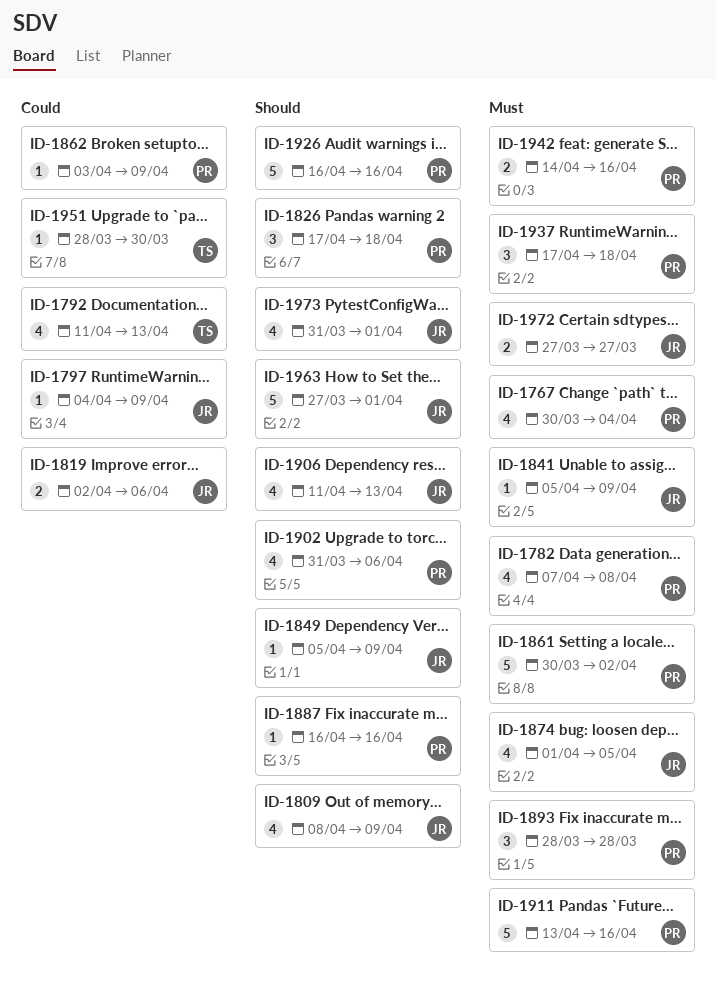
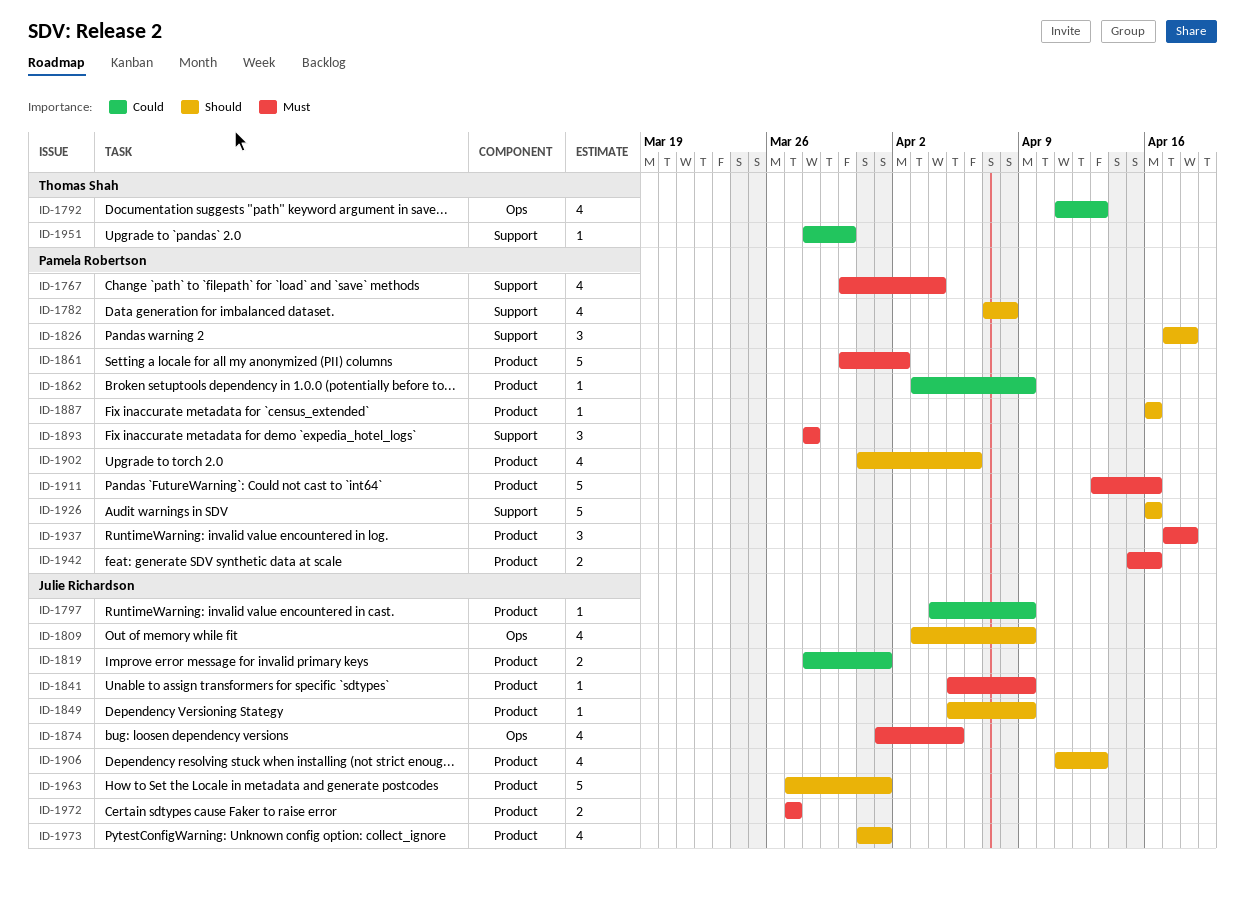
ID-1782, priority: Must -> Should
ID-1809, start: Apr 8 -> Apr 3
ID-1819, start: Apr 2 -> Mar 28
ID-1819, due: Apr 6 -> Apr 1
ID-1942, start: Apr 14 -> Apr 15

